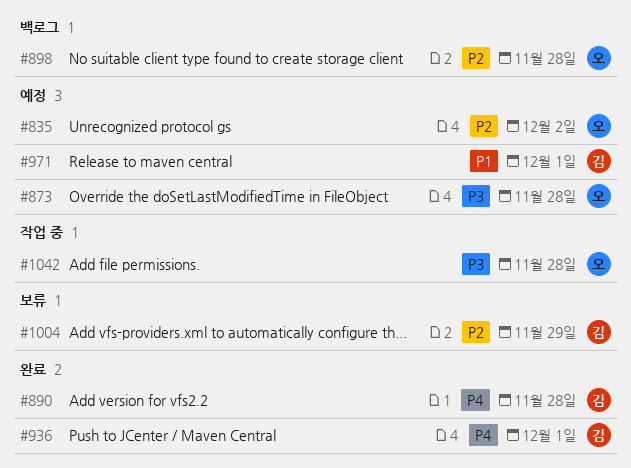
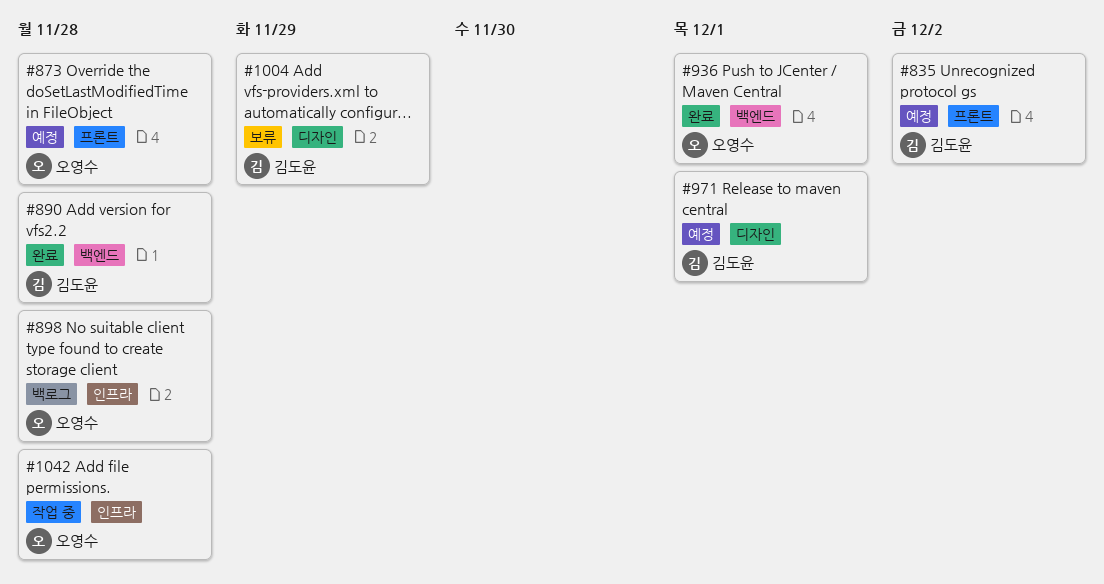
#835, owner: 오영수 -> 김도윤
#936, owner: 김도윤 -> 오영수

